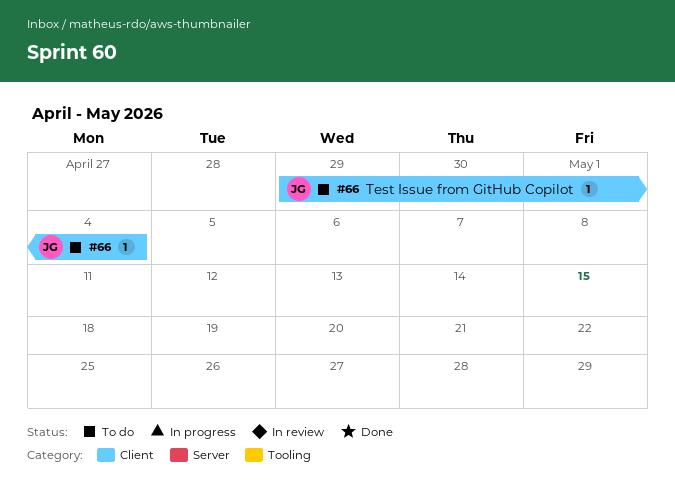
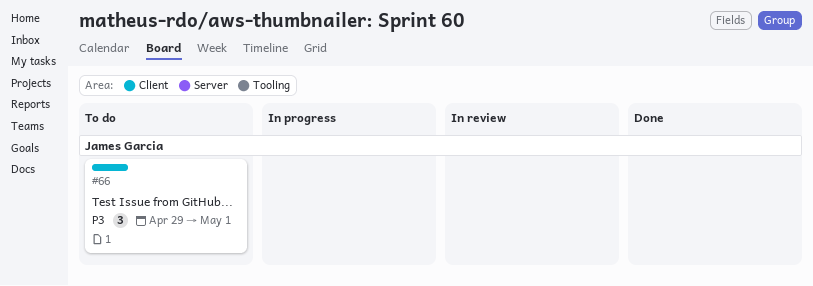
#66, estimate: 1 -> 3
#66, due: May 4 -> May 1

